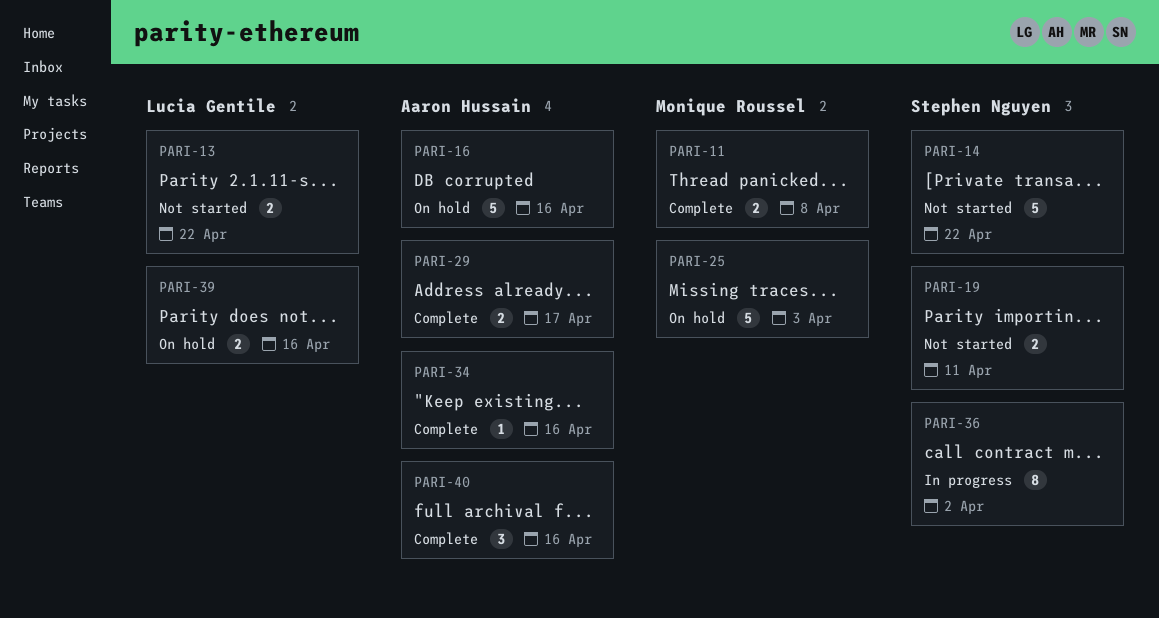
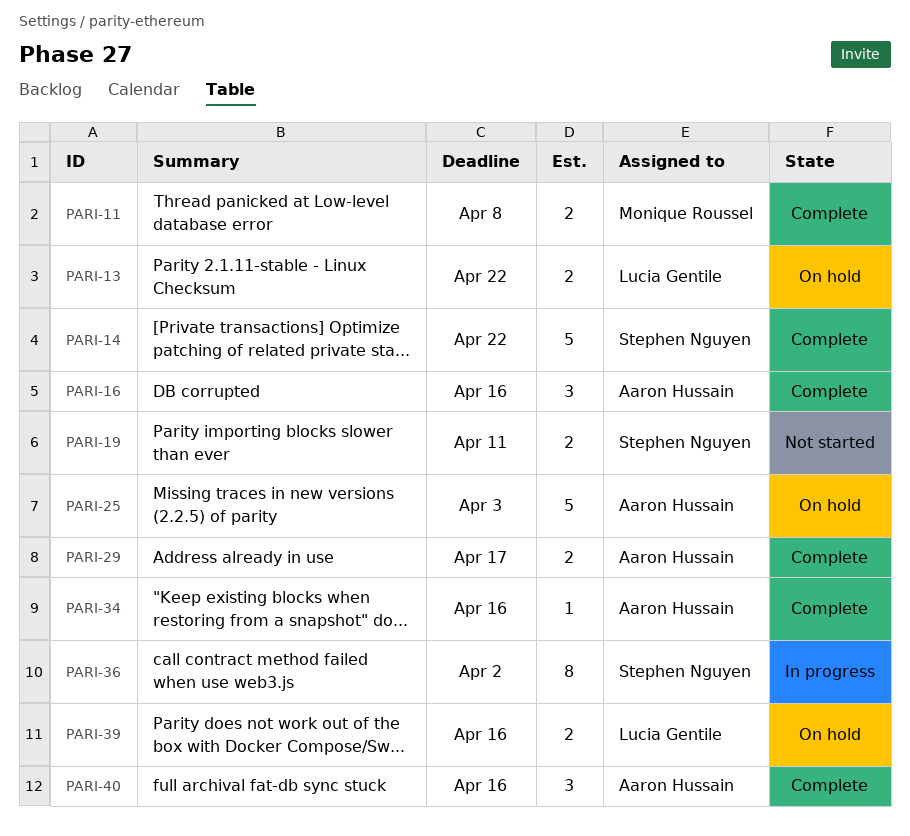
PARI-13, status: Not started -> On hold
PARI-14, status: Not started -> Complete
PARI-16, status: On hold -> Complete
PARI-16, estimate: 5 -> 3
PARI-25, owner: Monique Roussel -> Aaron Hussain

